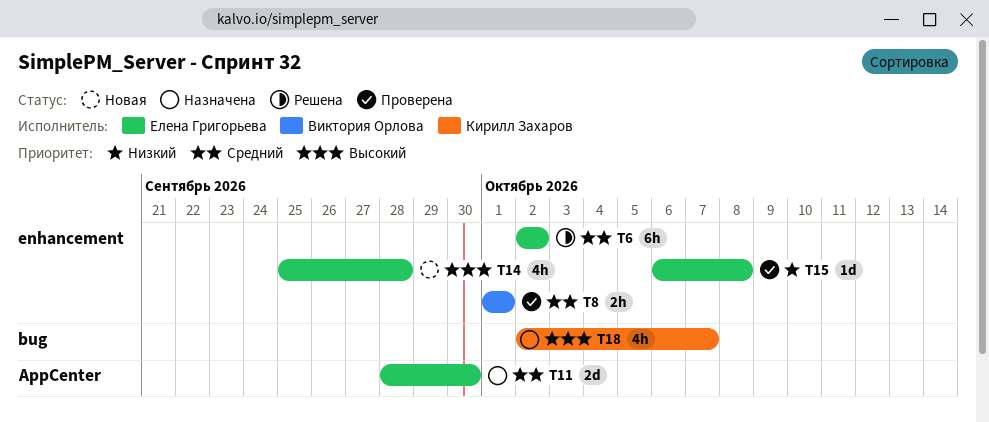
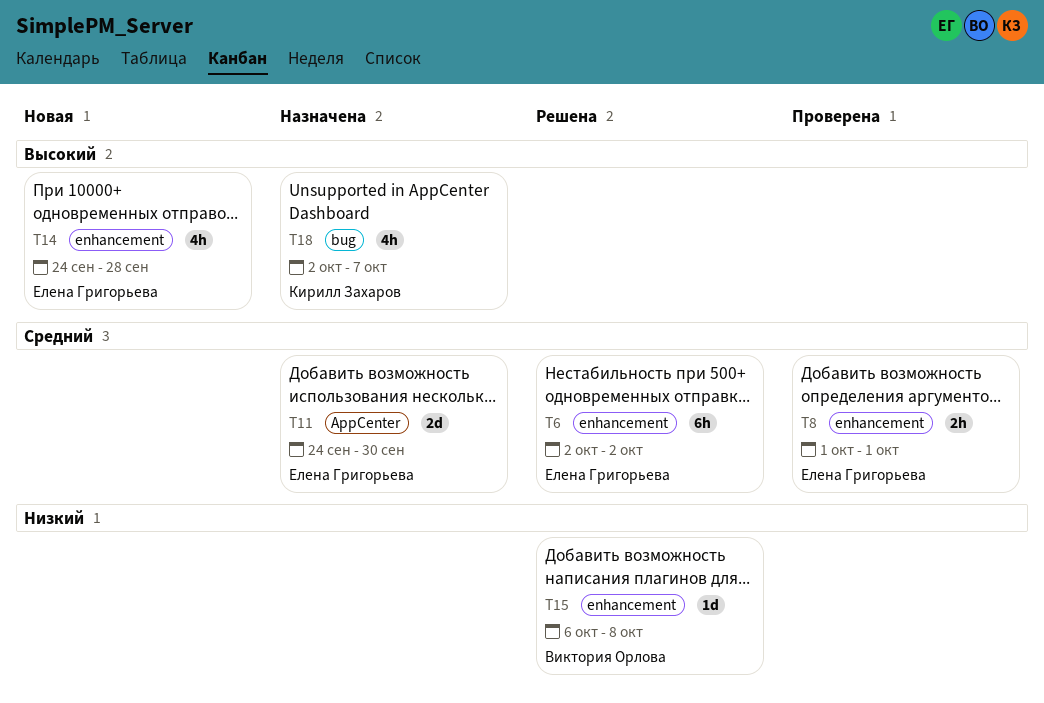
T8, owner: Виктория Орлова -> Елена Григорьева
T11, start: Sep 28 -> Sep 24
T14, start: Sep 25 -> Sep 24
T15, status: Проверена -> Решена
T15, owner: Елена Григорьева -> Виктория Орлова

